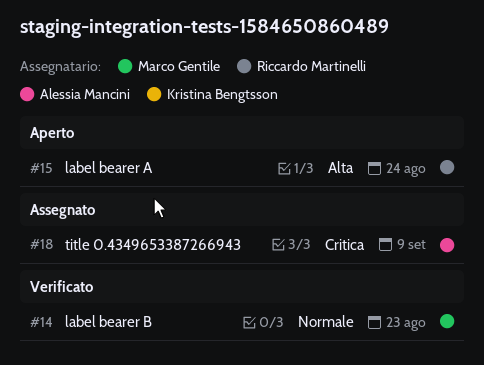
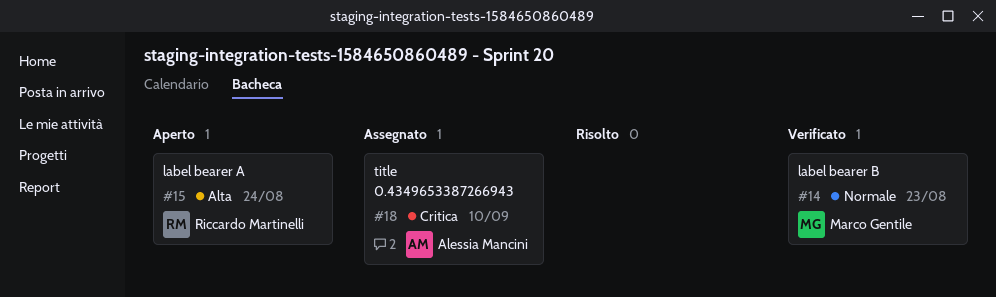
#18, due: Sep 9 -> Sep 10

